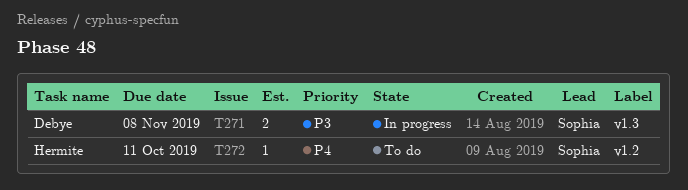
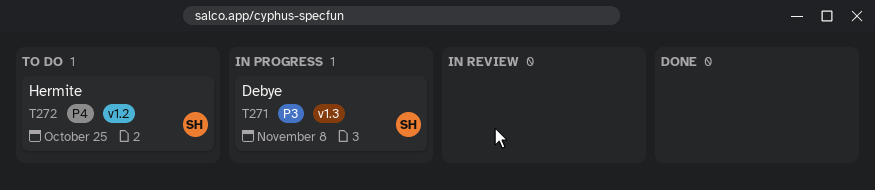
T272, due: Oct 11 -> Oct 25

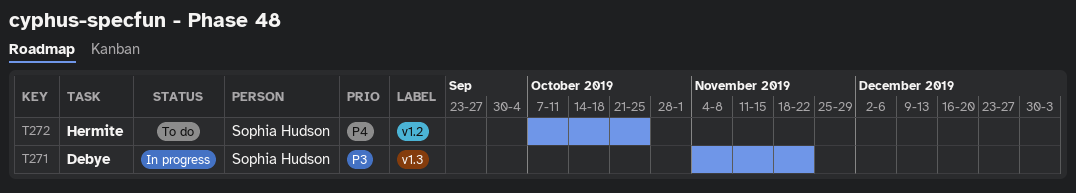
T271, due: Nov 8 -> Nov 22

